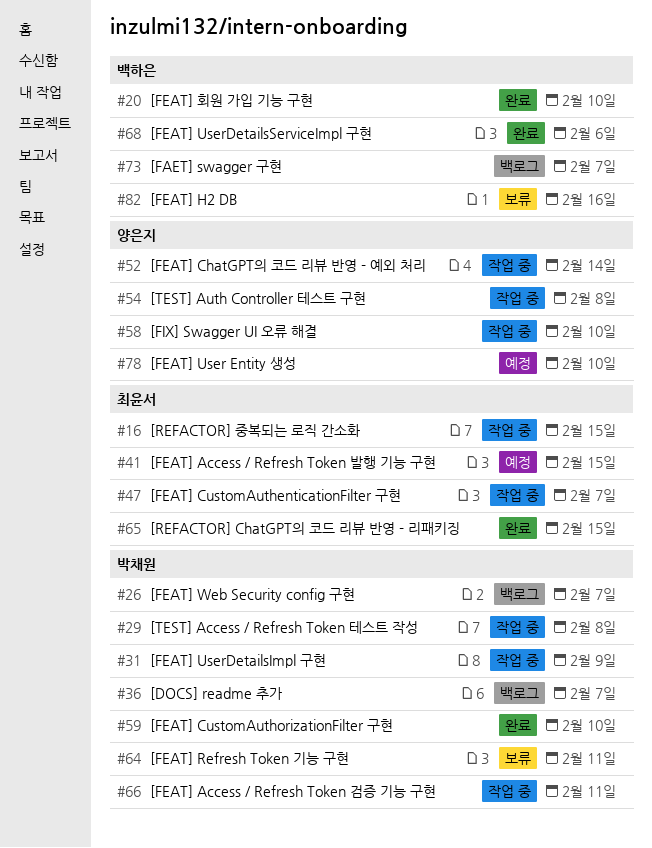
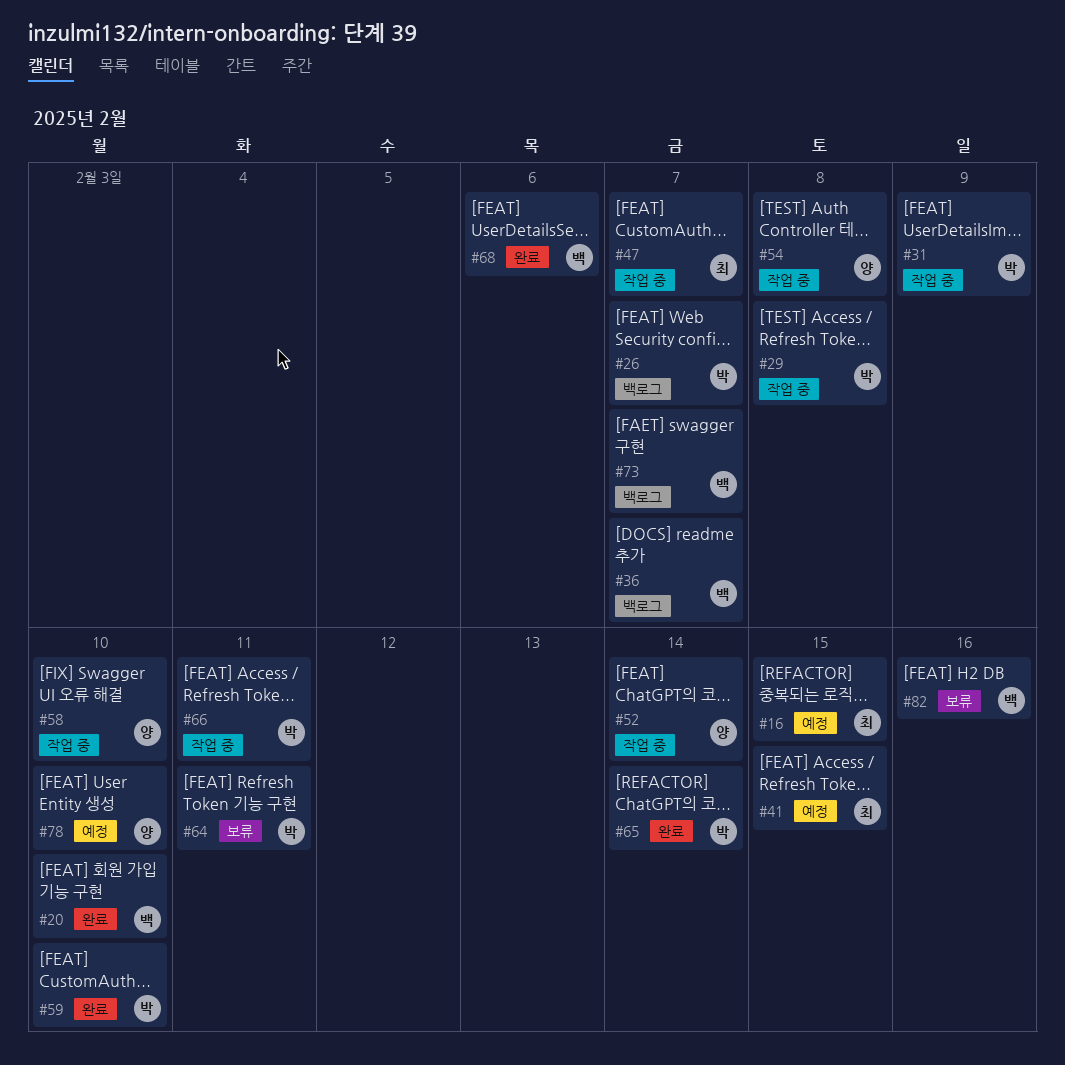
#16, status: 작업 중 -> 예정
#36, owner: 박채원 -> 백하은
#65, owner: 최윤서 -> 박채원
#65, due: Feb 15 -> Feb 14

